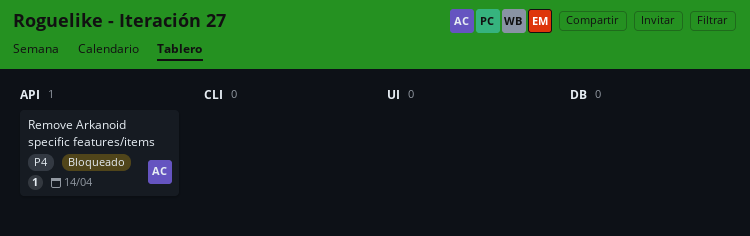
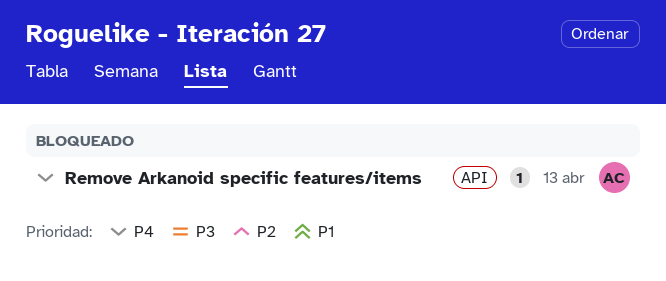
Remove Arkanoid specific features/items, due: Apr 14 -> Apr 13

